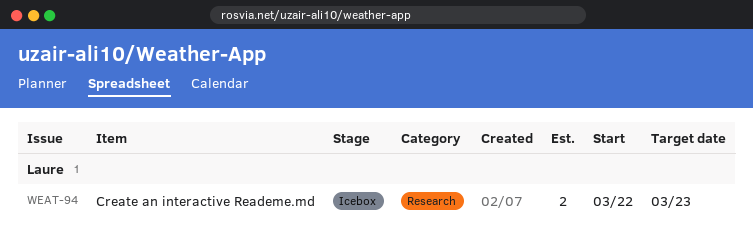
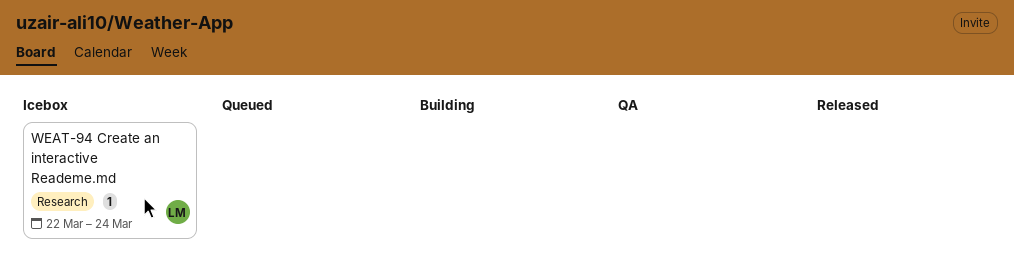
WEAT-94, estimate: 2 -> 1
WEAT-94, due: Mar 23 -> Mar 24

